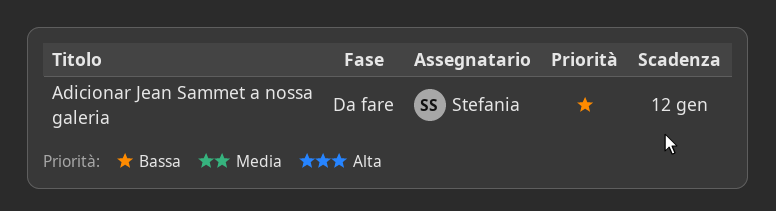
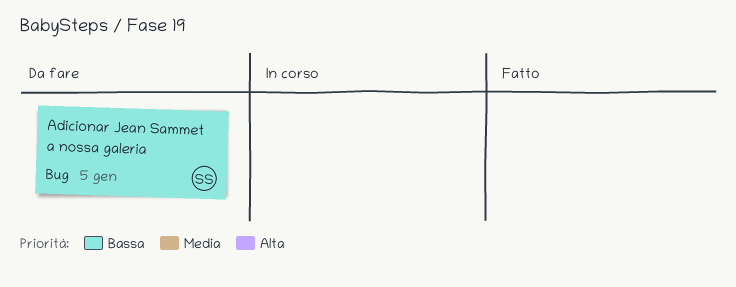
Adicionar Jean Sammet a nossa galeria, due: Jan 12 -> Jan 5

